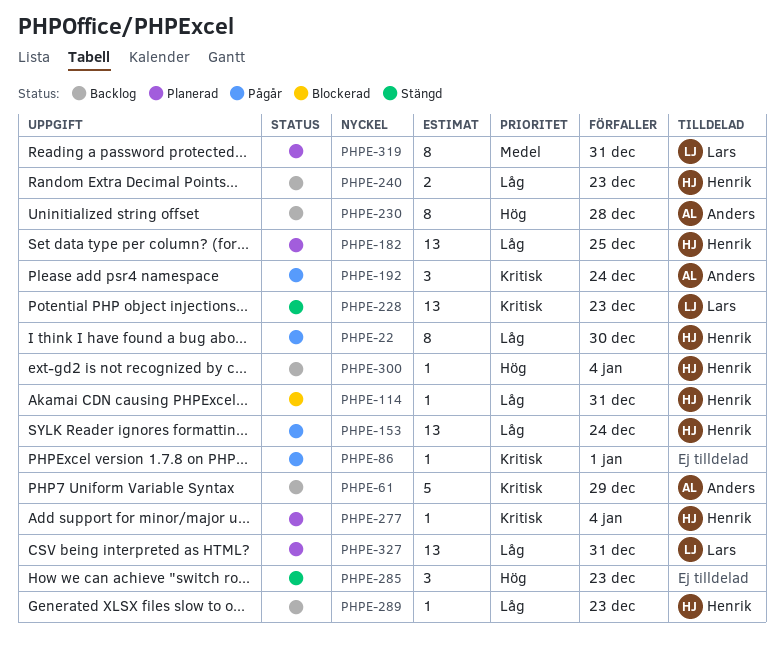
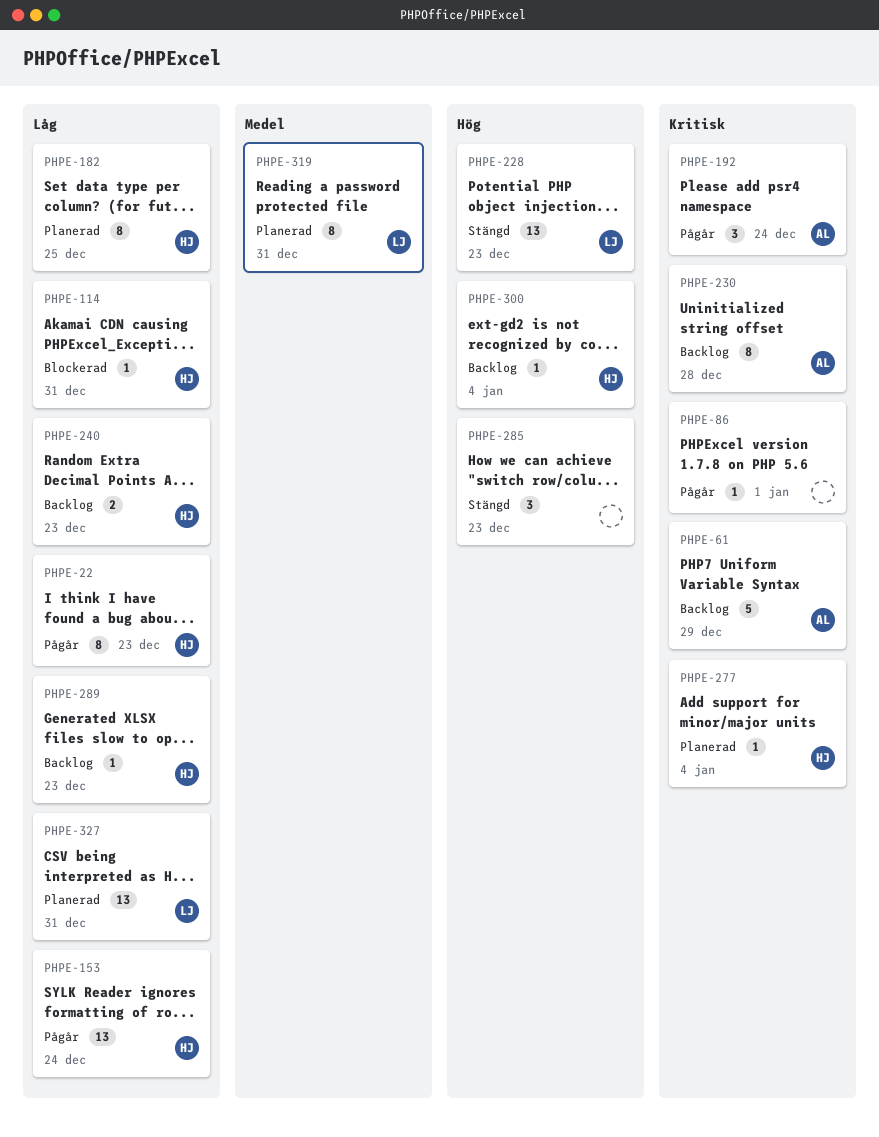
PHPE-22, due: Dec 30 -> Dec 23
PHPE-182, estimate: 13 -> 8
PHPE-228, priority: Kritisk -> Hög
PHPE-230, priority: Hög -> Kritisk

